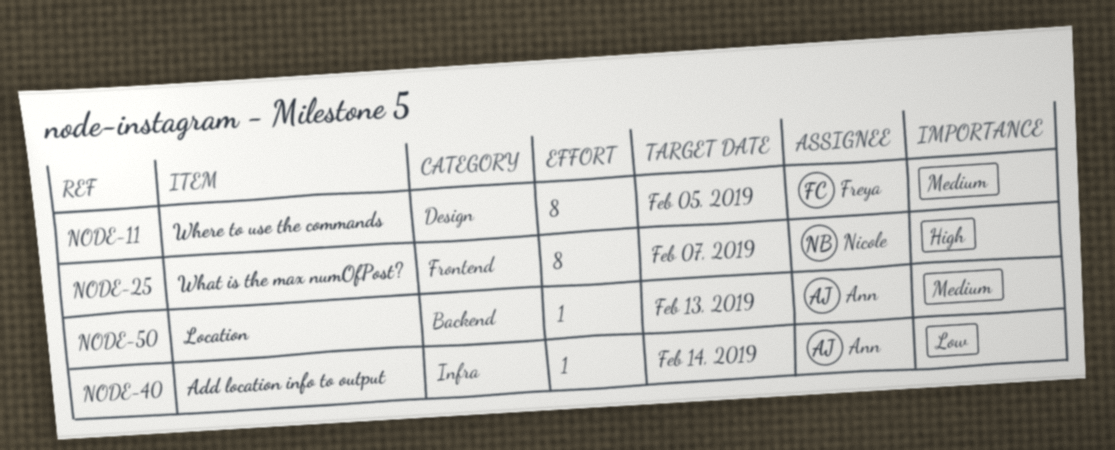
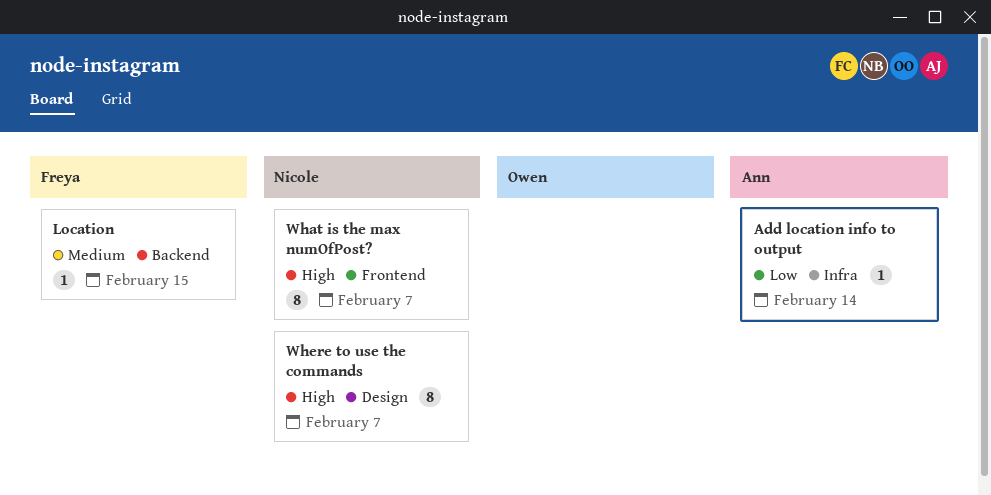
Location, owner: Ann -> Freya
Location, due: Feb 13 -> Feb 15
Where to use the commands, owner: Freya -> Nicole
Where to use the commands, priority: Medium -> High
Where to use the commands, due: Feb 5 -> Feb 7

